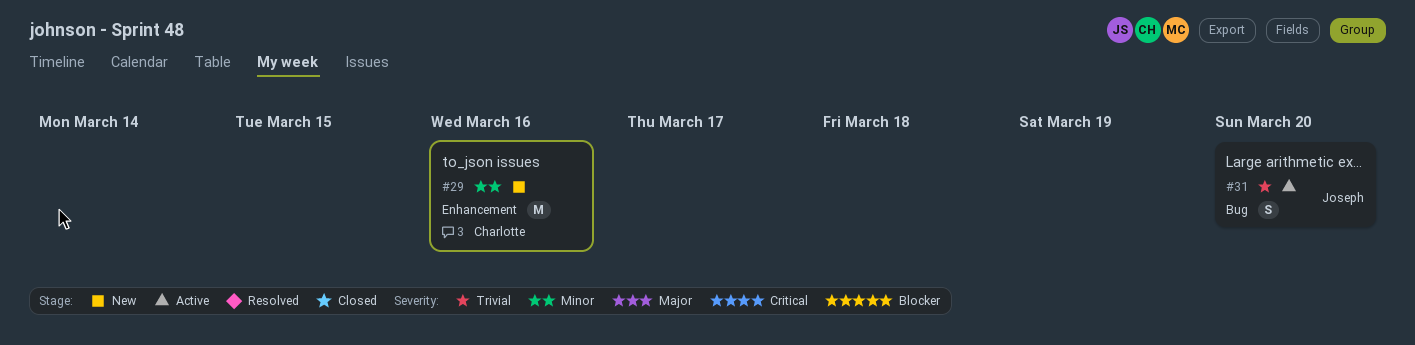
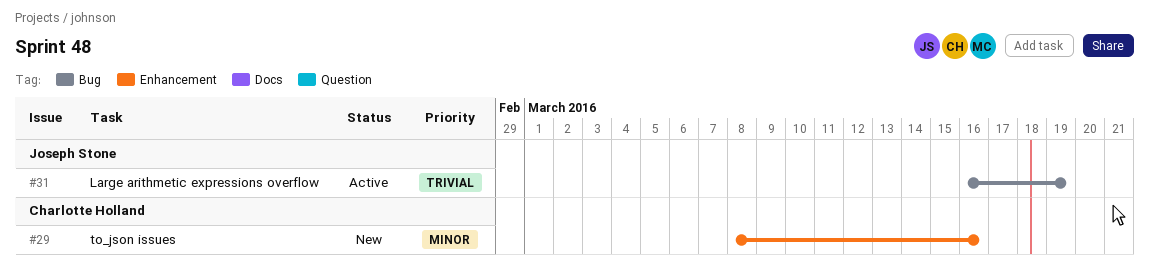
#31, due: Mar 20 -> Mar 19

